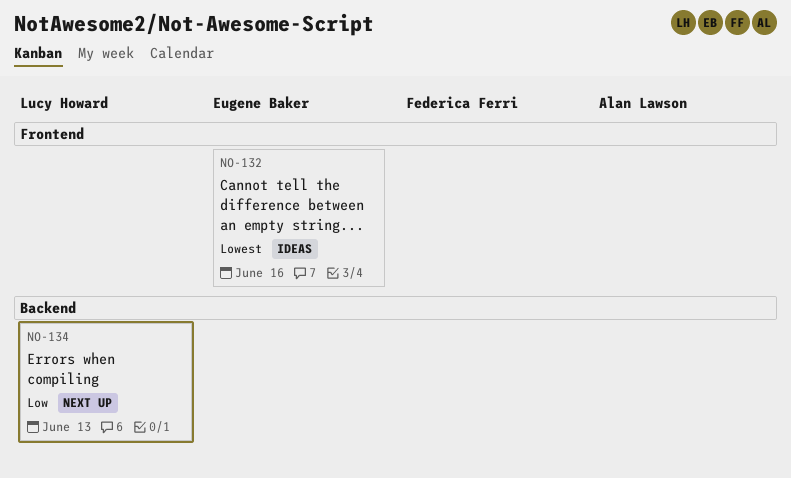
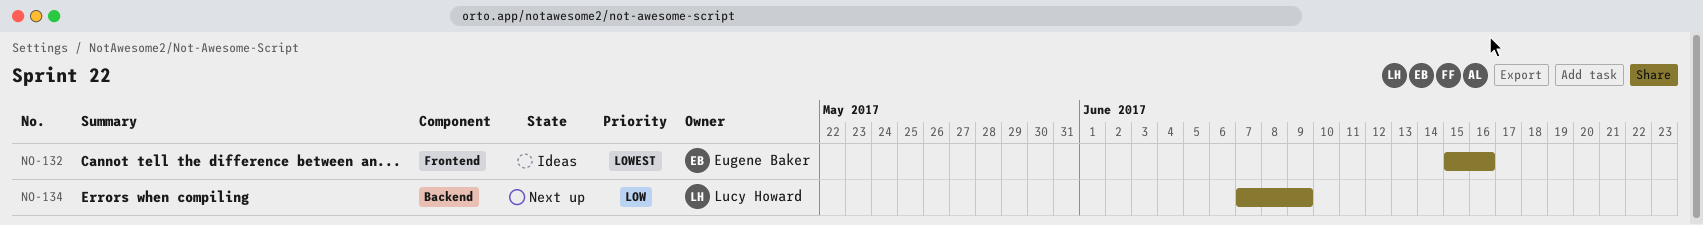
NO-134, due: Jun 13 -> Jun 9

